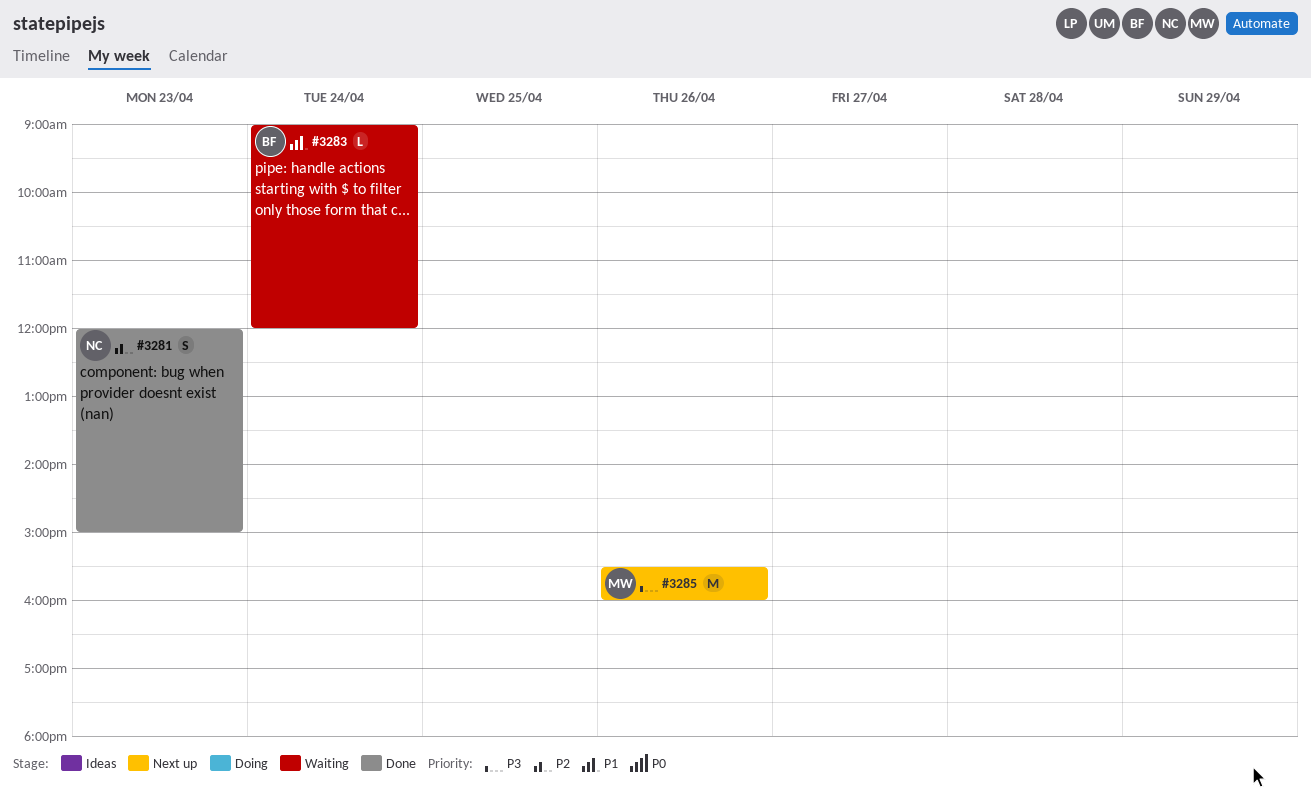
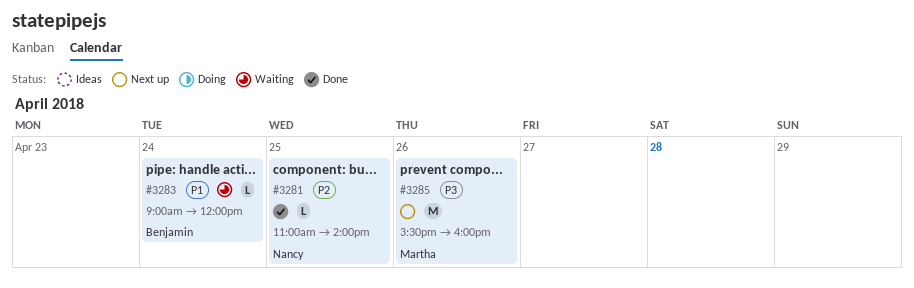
#3281, estimate: S -> L
#3281, day: Apr 23 -> Apr 25
#3281, begins: 12:00 -> 11:00
#3281, ends: 15:00 -> 14:00

